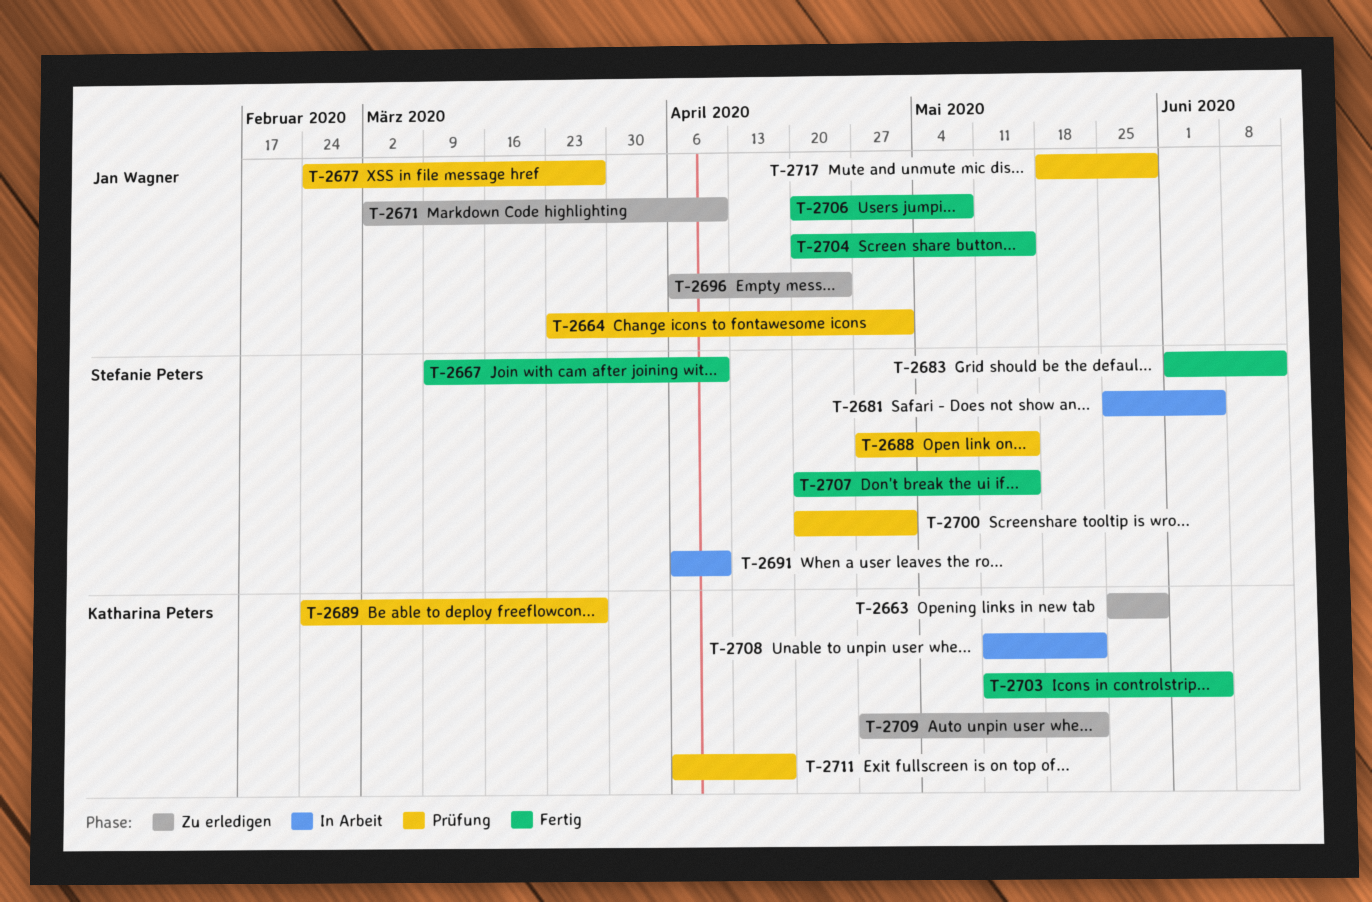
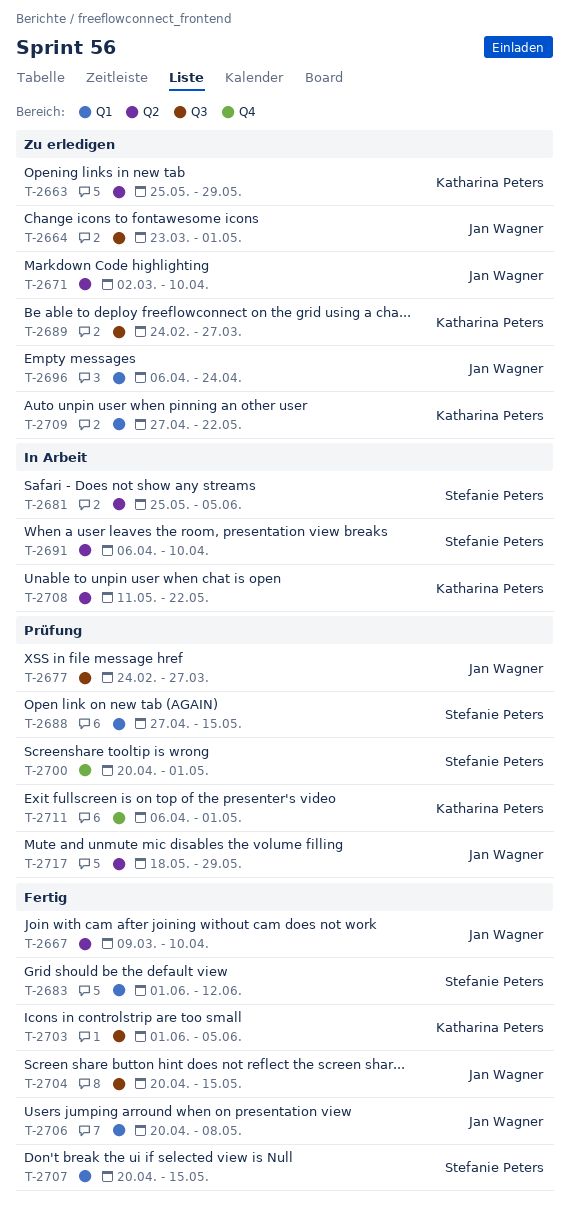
T-2664, status: Prüfung -> Zu erledigen
T-2667, owner: Stefanie Peters -> Jan Wagner
T-2689, status: Prüfung -> Zu erledigen
T-2703, start: May 11 -> Jun 1
T-2711, due: Apr 17 -> May 1

